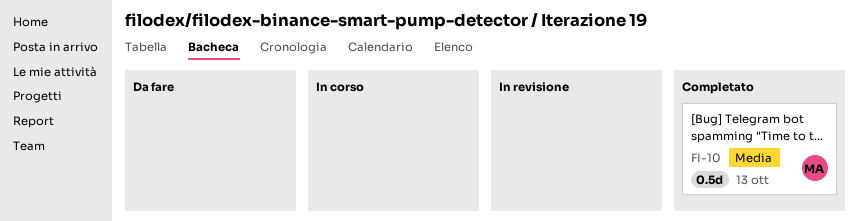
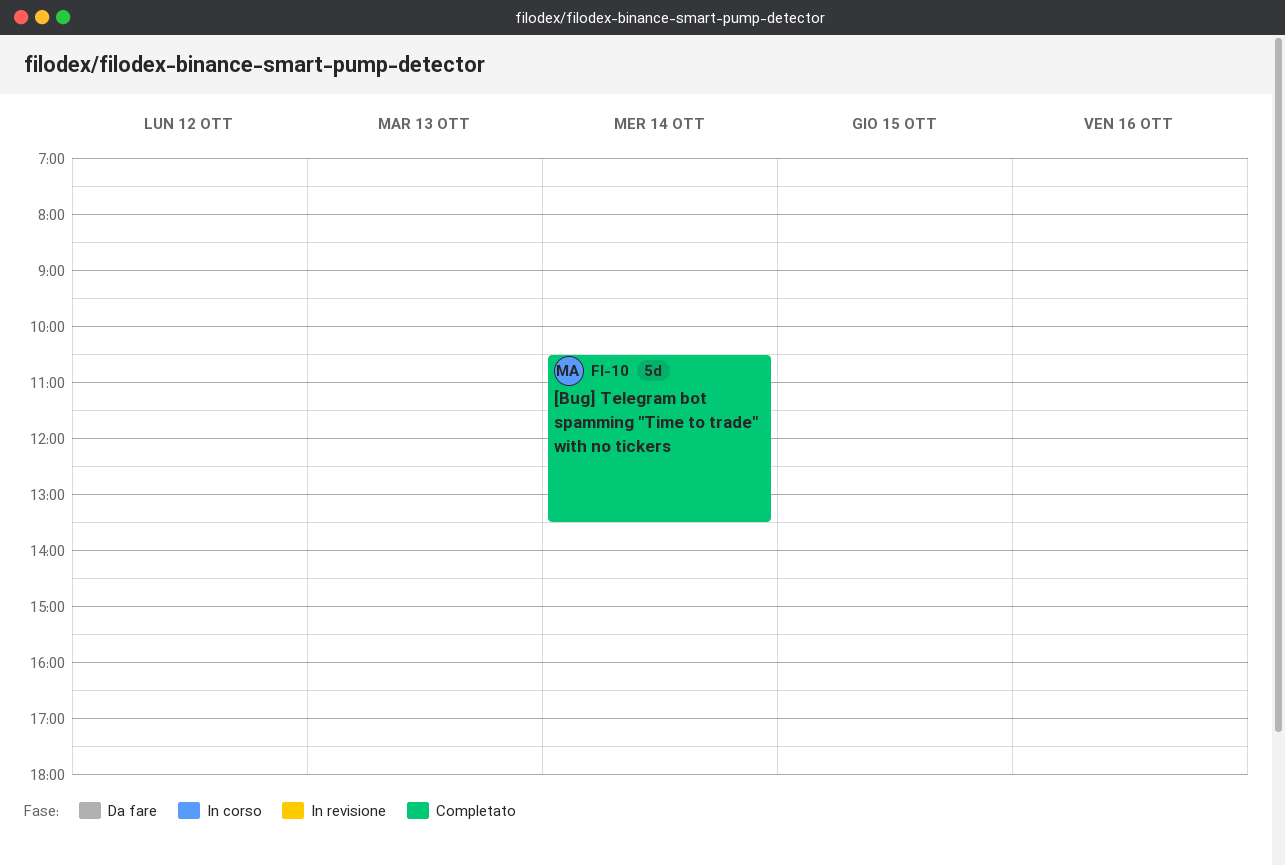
FI-10, estimate: 0.5d -> 5d
FI-10, day: Oct 13 -> Oct 14

